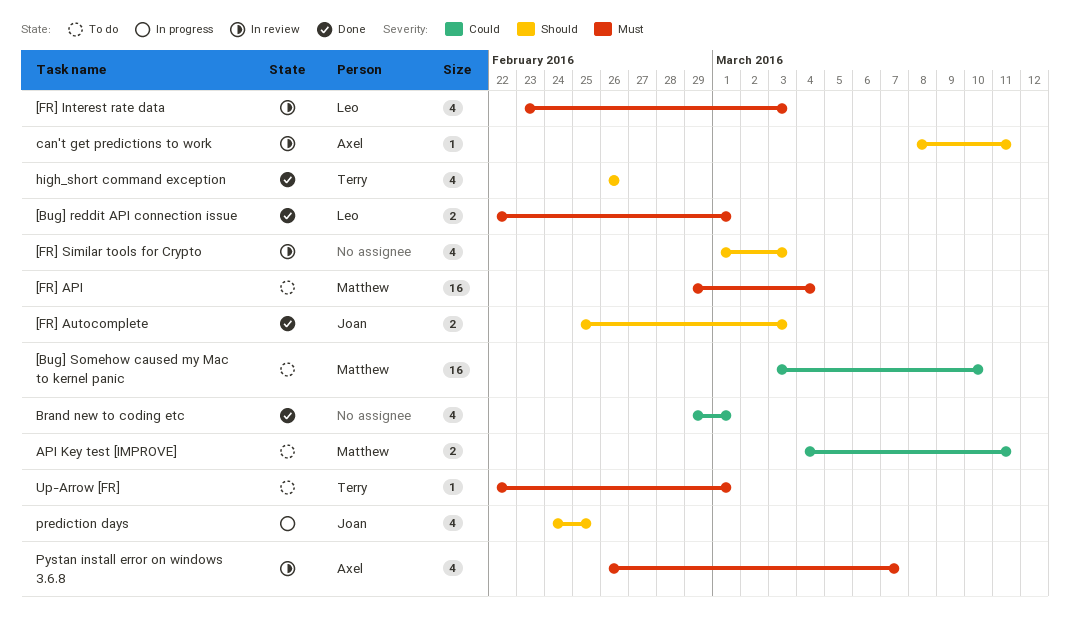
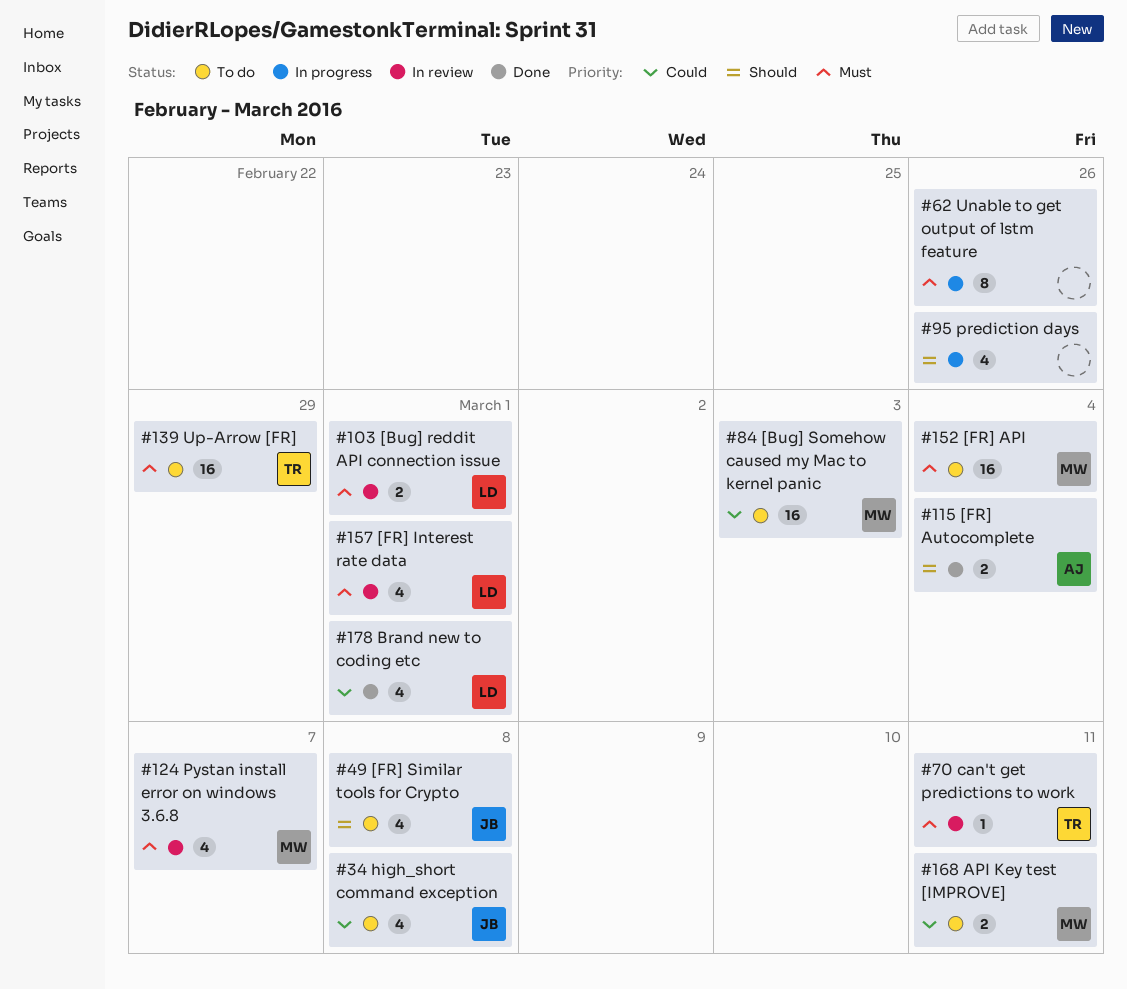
[Bug] reddit API connection issue, status: Done -> In review
[Bug] Somehow caused my Mac to kernel panic, due: Mar 10 -> Mar 3
[FR] Autocomplete, owner: Joan -> Axel
[FR] Autocomplete, due: Mar 3 -> Mar 4
[FR] Interest rate data, due: Mar 3 -> Mar 1
[FR] Similar tools for Crypto, status: In review -> To do
[FR] Similar tools for Crypto, owner: none -> Joan
[FR] Similar tools for Crypto, due: Mar 3 -> Mar 8
Brand new to coding etc, owner: none -> Leo
can't get predictions to work, owner: Axel -> Terry
can't get predictions to work, priority: Should -> Must
high_short command exception, status: Done -> To do
high_short command exception, owner: Terry -> Joan
high_short command exception, priority: Should -> Could
high_short command exception, due: Feb 26 -> Mar 8
prediction days, owner: Joan -> none
prediction days, due: Feb 25 -> Feb 26
Pystan install error on windows 3.6.8, owner: Axel -> Matthew
Unable to get output of lstm feature: none -> present
Up-Arrow [FR], estimate: 1 -> 16
Up-Arrow [FR], due: Mar 1 -> Feb 29

